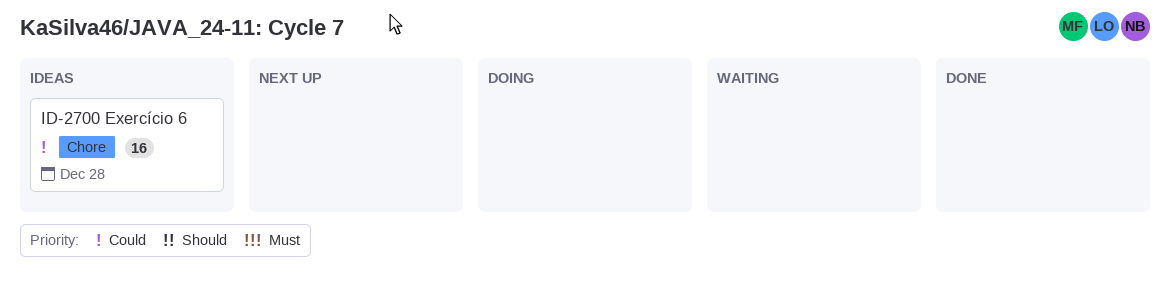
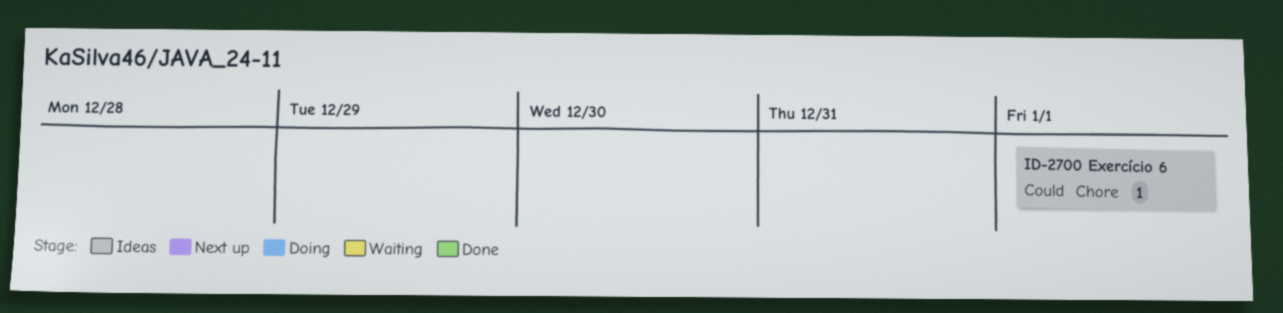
ID-2700, estimate: 16 -> 1
ID-2700, due: Dec 28 -> Jan 1

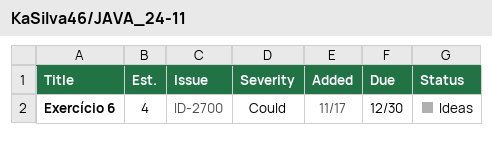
ID-2700, estimate: 1 -> 4
ID-2700, due: Jan 1 -> Dec 30

